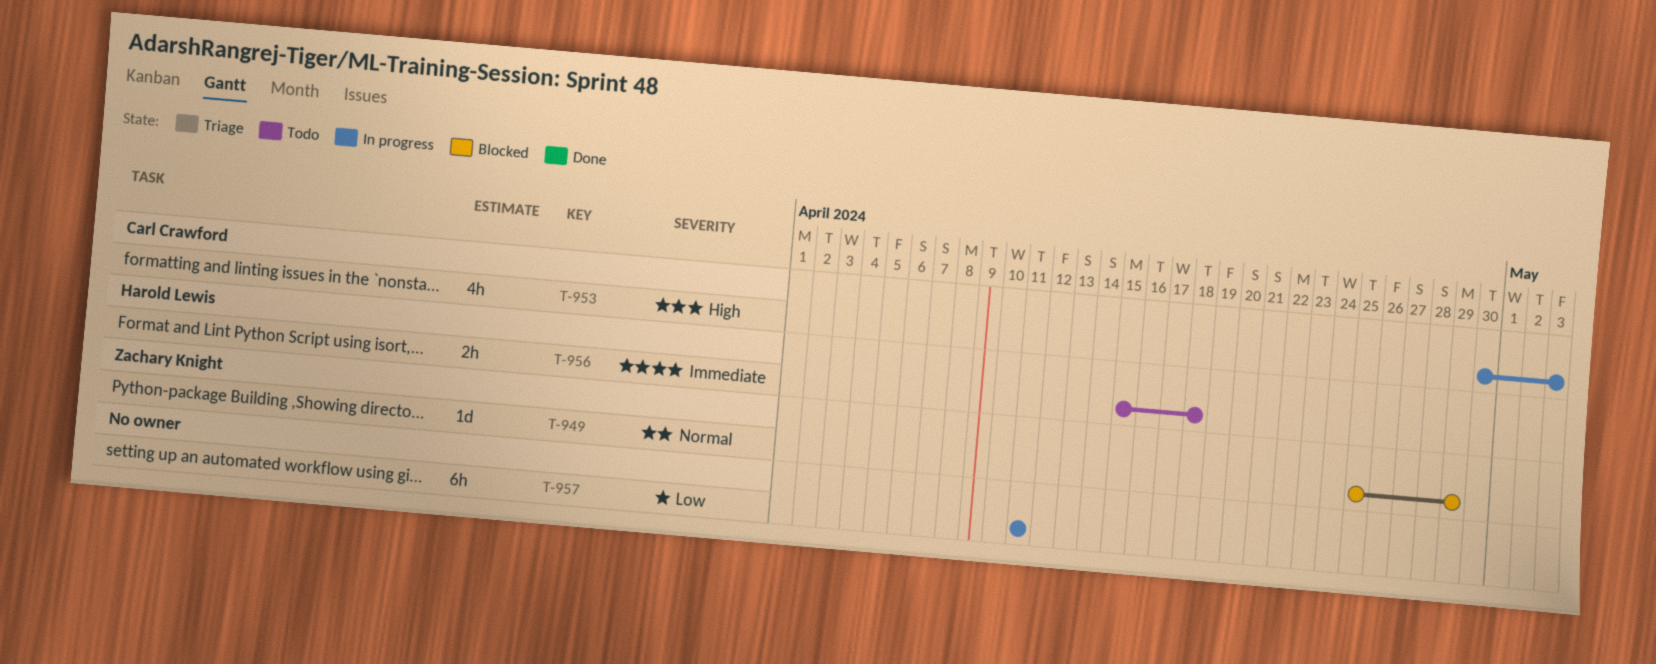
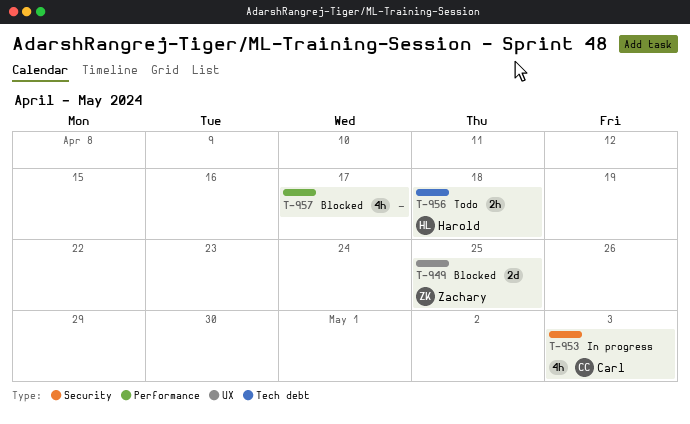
T-949, estimate: 1d -> 2d
T-949, due: Apr 29 -> Apr 25
T-957, status: In progress -> Blocked
T-957, estimate: 6h -> 4h
T-957, due: Apr 11 -> Apr 17

